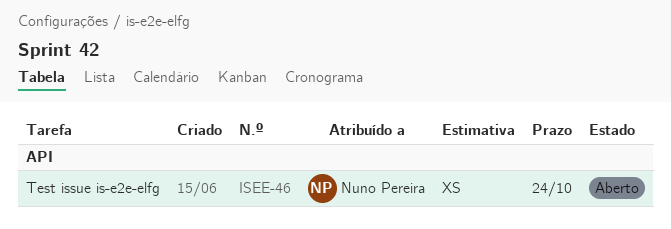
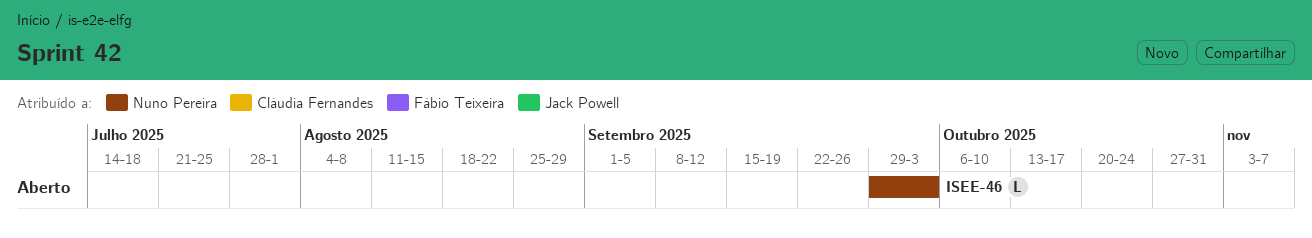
ISEE-46, estimate: XS -> L
ISEE-46, due: Oct 24 -> Oct 3

